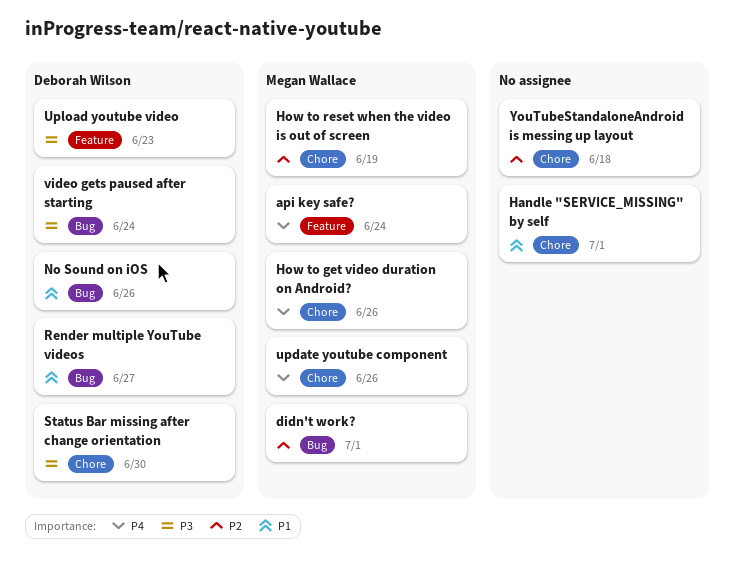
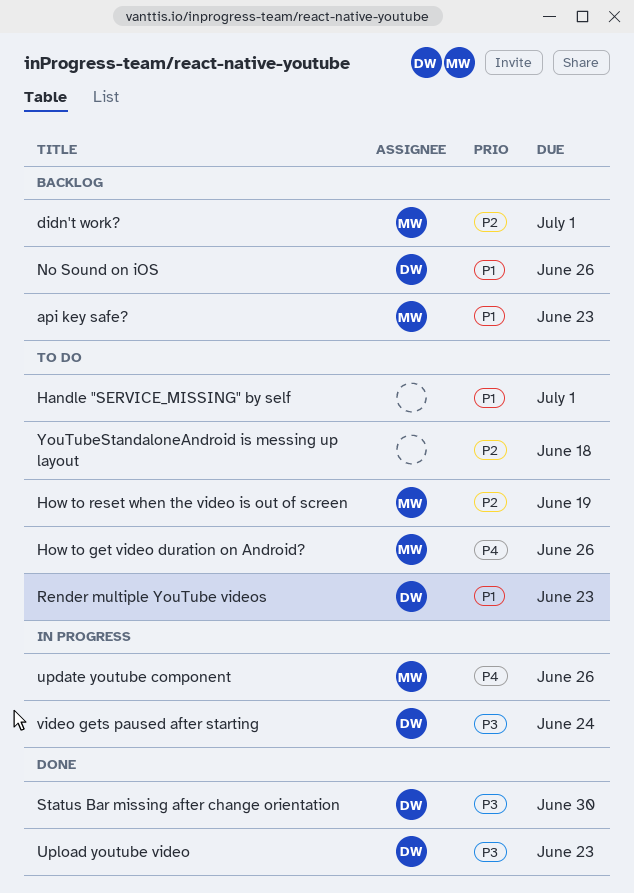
api key safe?, priority: P4 -> P1
api key safe?, due: Jun 24 -> Jun 23
Render multiple YouTube videos, due: Jun 27 -> Jun 23

